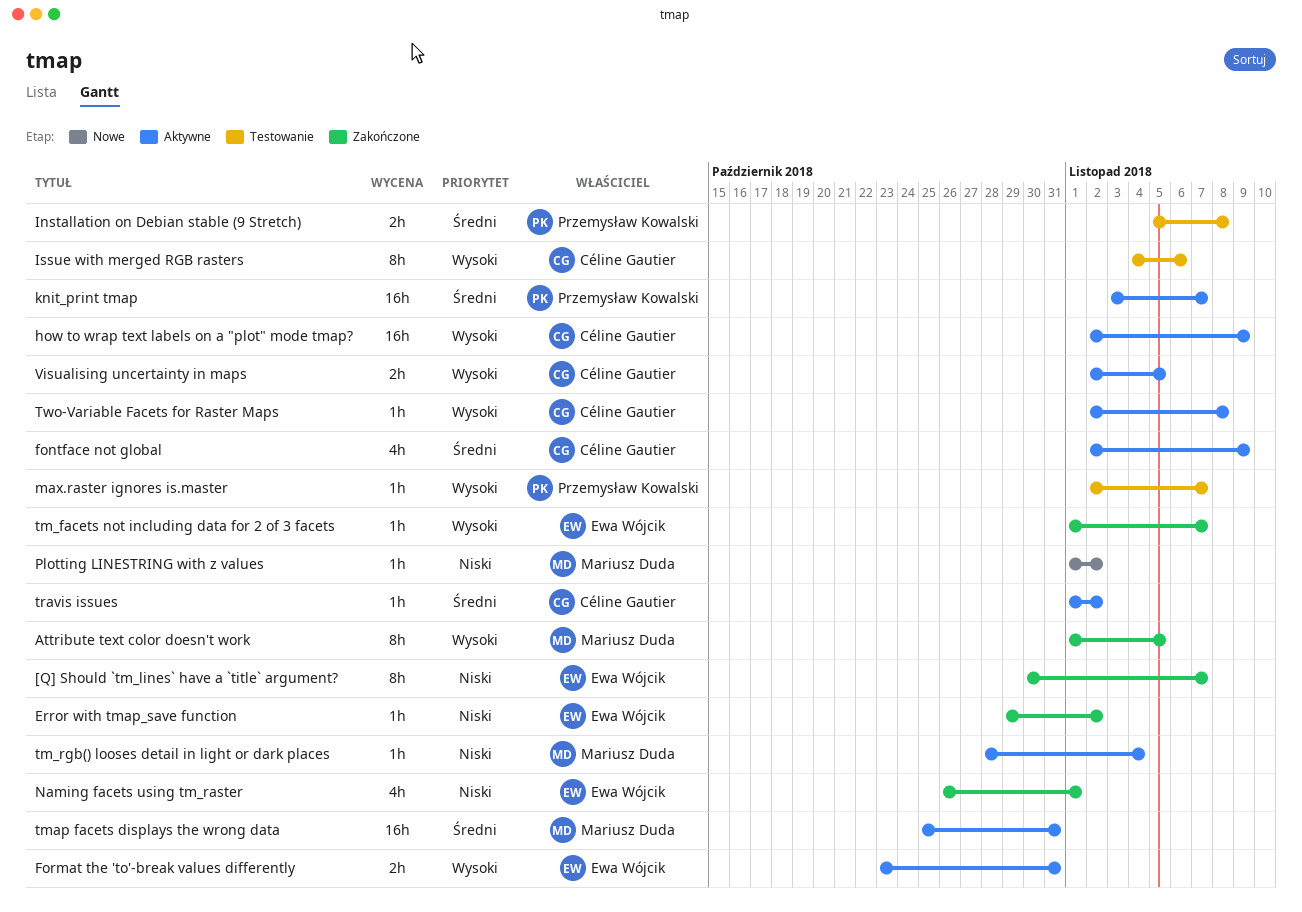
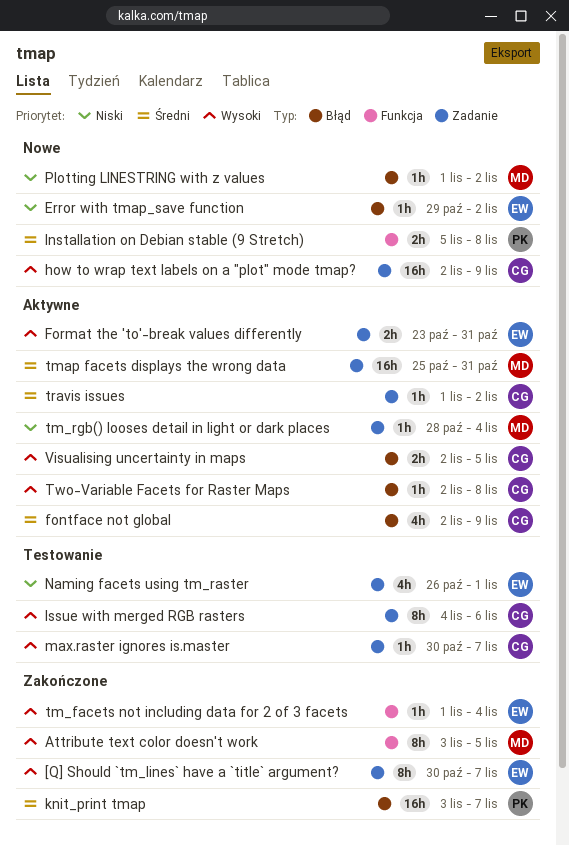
[Q] Should `tm_lines` have a `title` argument?, priority: Niski -> Wysoki
Attribute text color doesn't work, start: Nov 1 -> Nov 3
Error with tmap_save function, status: Zakończone -> Nowe
how to wrap text labels on a "plot" mode tmap?, status: Aktywne -> Nowe
Installation on Debian stable (9 Stretch), status: Testowanie -> Nowe
knit_print tmap, status: Aktywne -> Zakończone
max.raster ignores is.master, owner: Przemysław Kowalski -> Céline Gautier
max.raster ignores is.master, start: Nov 2 -> Oct 30
Naming facets using tm_raster, status: Zakończone -> Testowanie
tm_facets not including data for 2 of 3 facets, due: Nov 7 -> Nov 4

